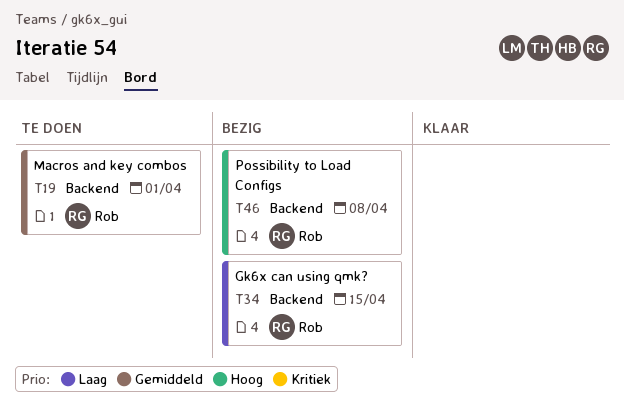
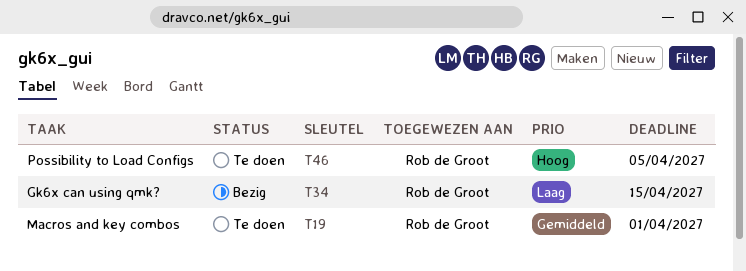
T46, status: Bezig -> Te doen
T46, due: Apr 8 -> Apr 5

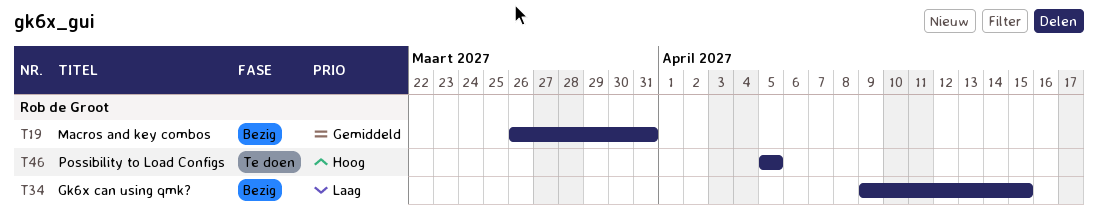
T19, status: Te doen -> Bezig
T19, due: Apr 1 -> Mar 31

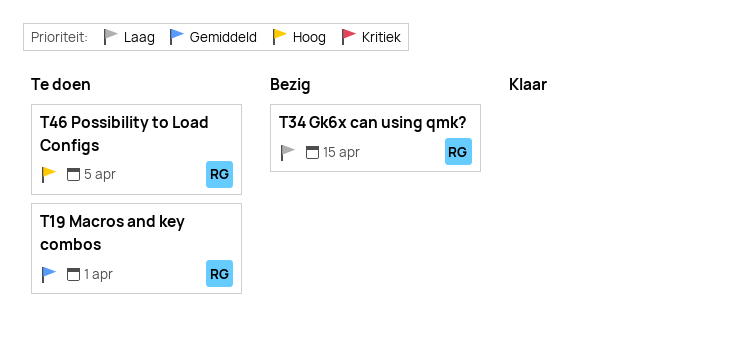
T19, status: Bezig -> Te doen
T19, due: Mar 31 -> Apr 1

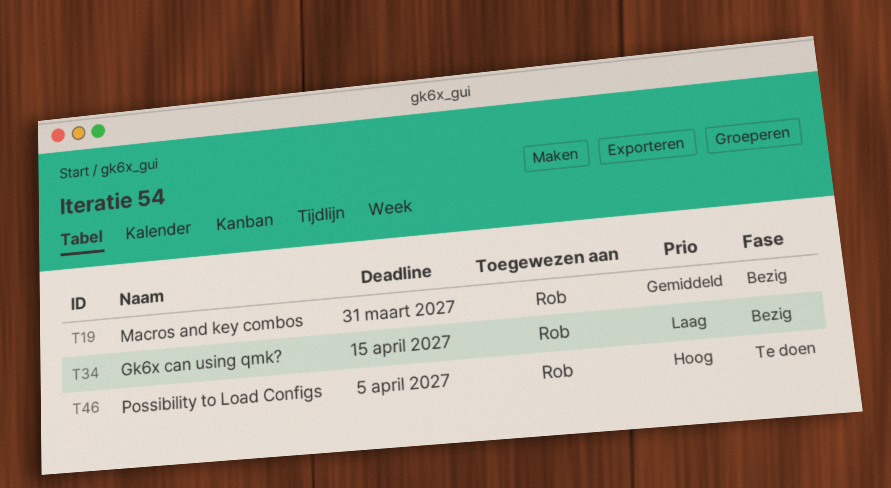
T19, status: Te doen -> Bezig
T19, due: Apr 1 -> Mar 31

